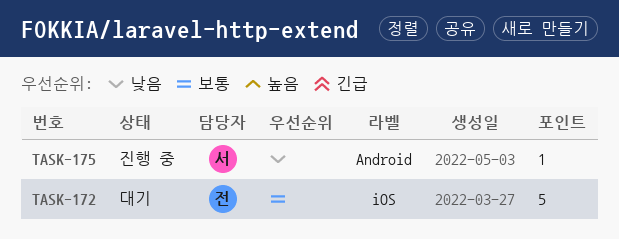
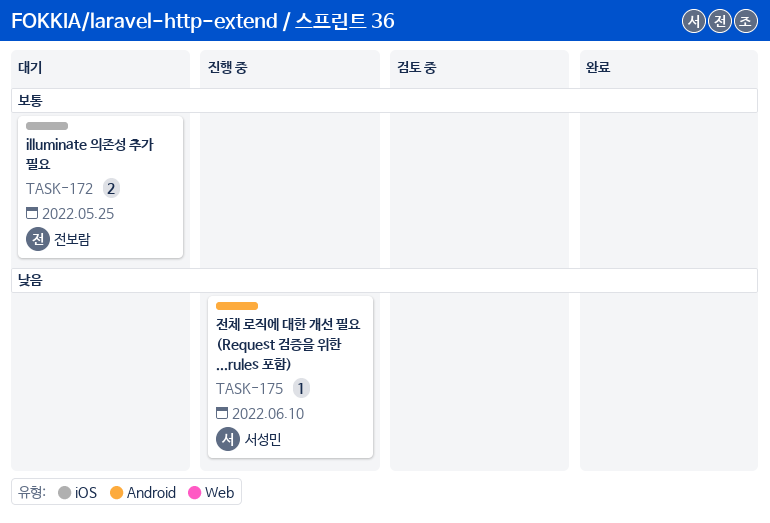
TASK-172, estimate: 5 -> 2

